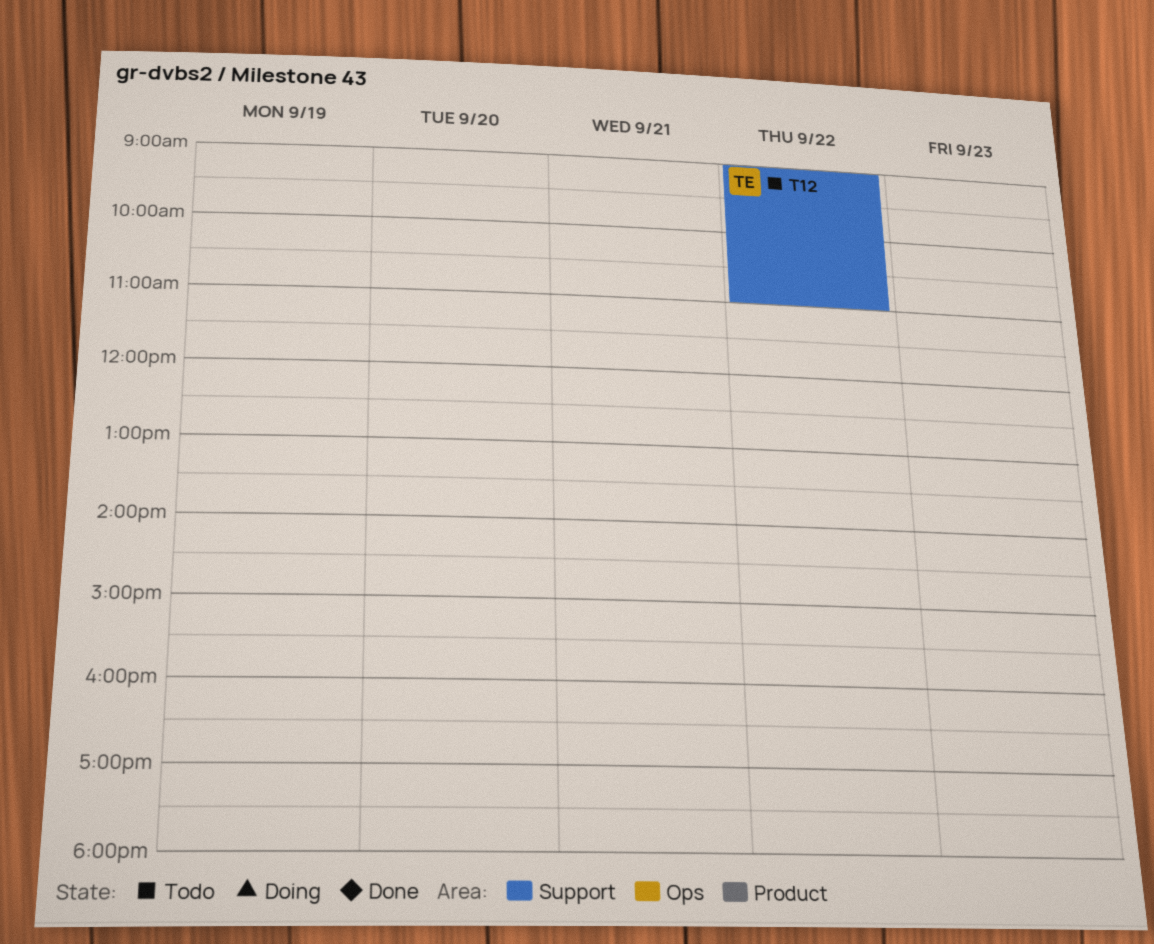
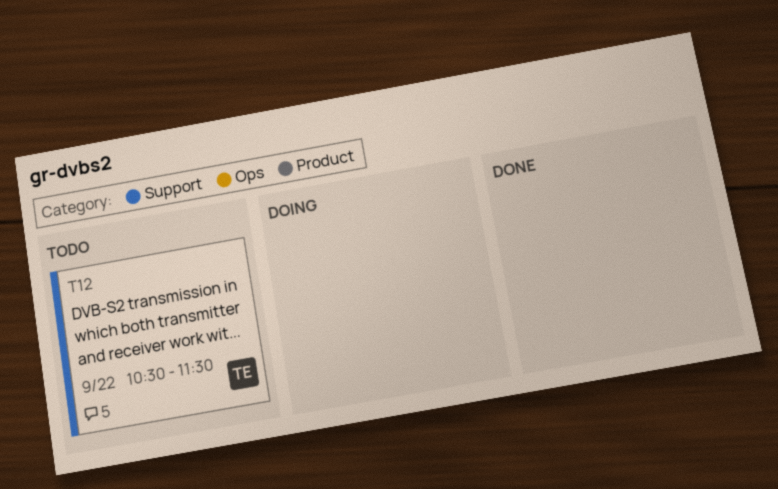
T12, begins: 09:00 -> 10:30
T12, ends: 11:00 -> 11:30

